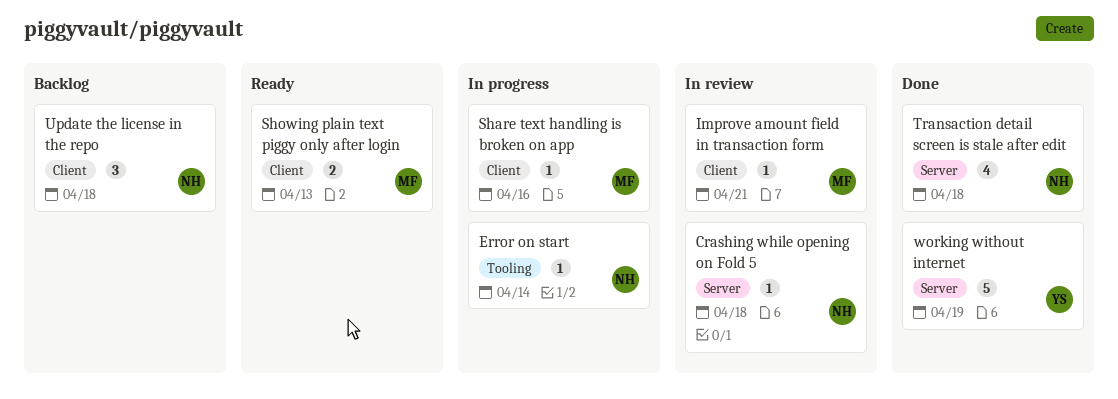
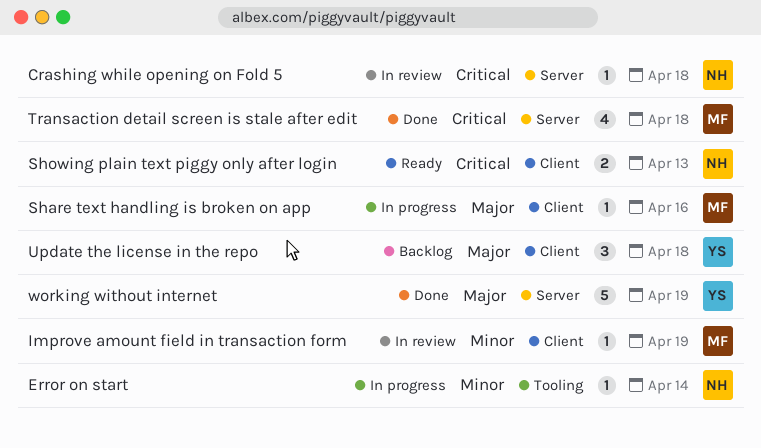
Improve amount field in transaction form, due: Apr 21 -> Apr 19
Showing plain text piggy only after login, owner: MF -> NH
Transaction detail screen is stale after edit, owner: NH -> MF
Update the license in the repo, owner: NH -> YS

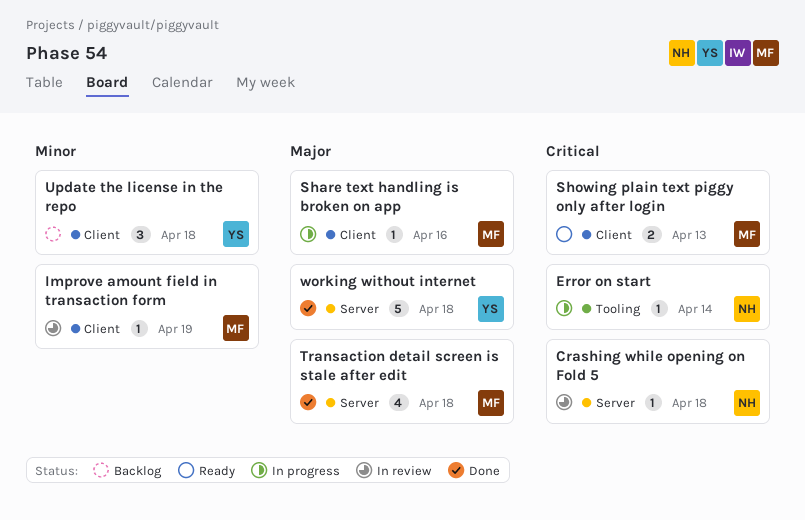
Error on start, priority: Minor -> Critical
Showing plain text piggy only after login, owner: NH -> MF
Transaction detail screen is stale after edit, priority: Critical -> Major
Update the license in the repo, priority: Major -> Minor
working without internet, due: Apr 19 -> Apr 18

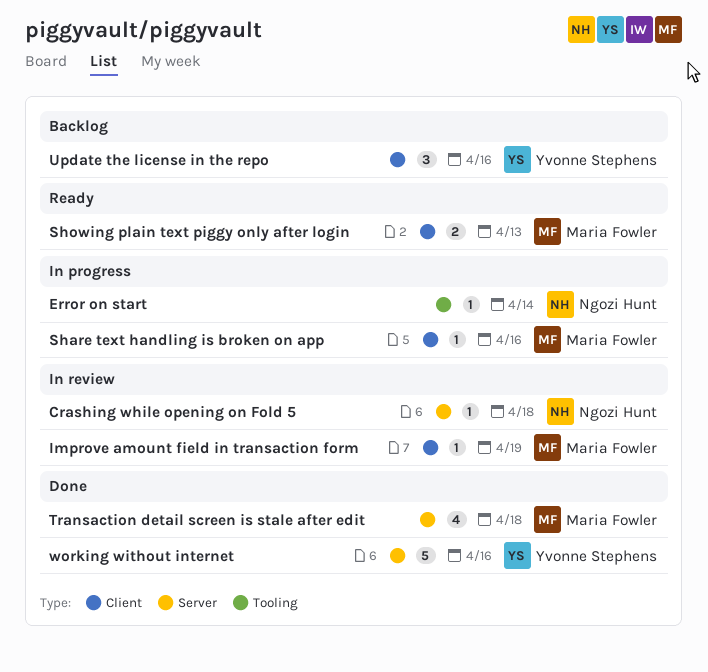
Update the license in the repo, due: Apr 18 -> Apr 16
working without internet, due: Apr 18 -> Apr 16

